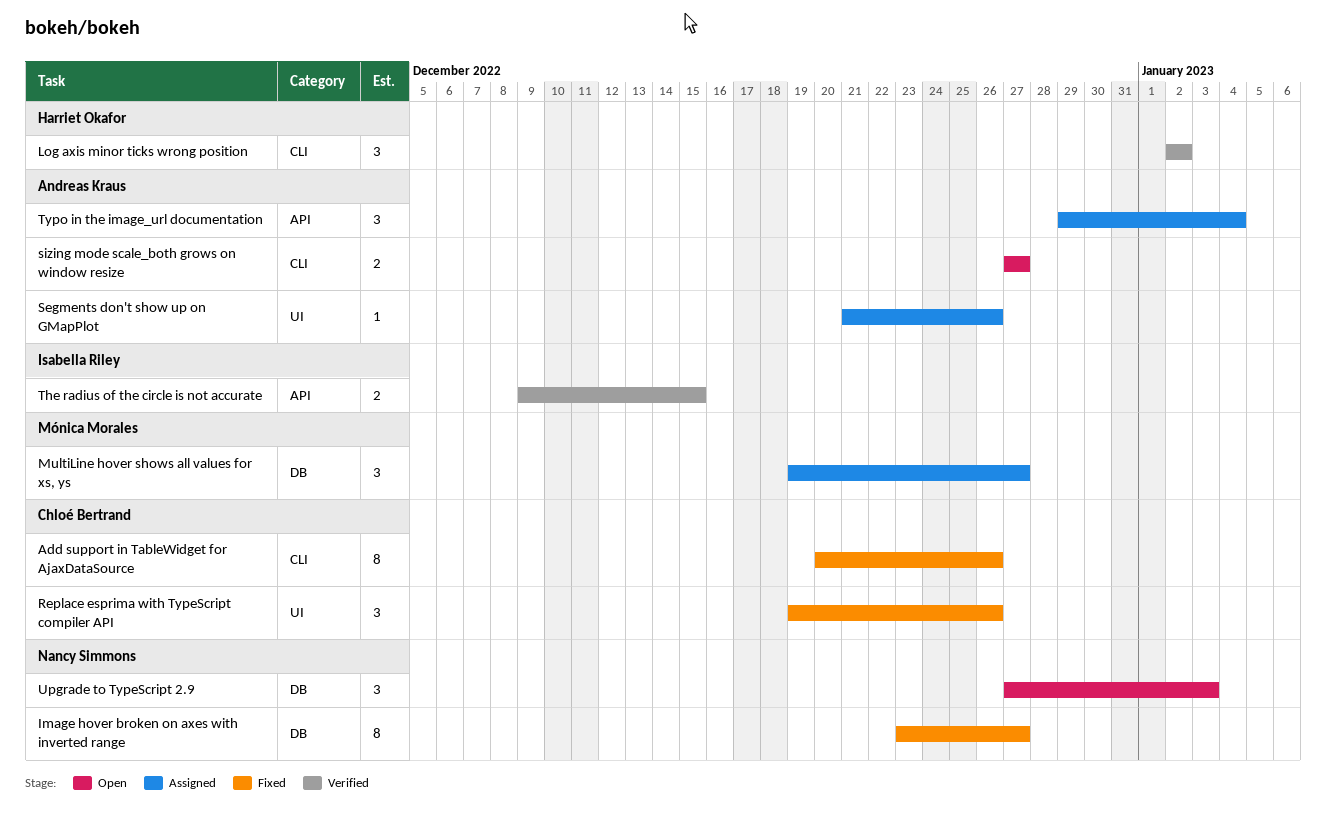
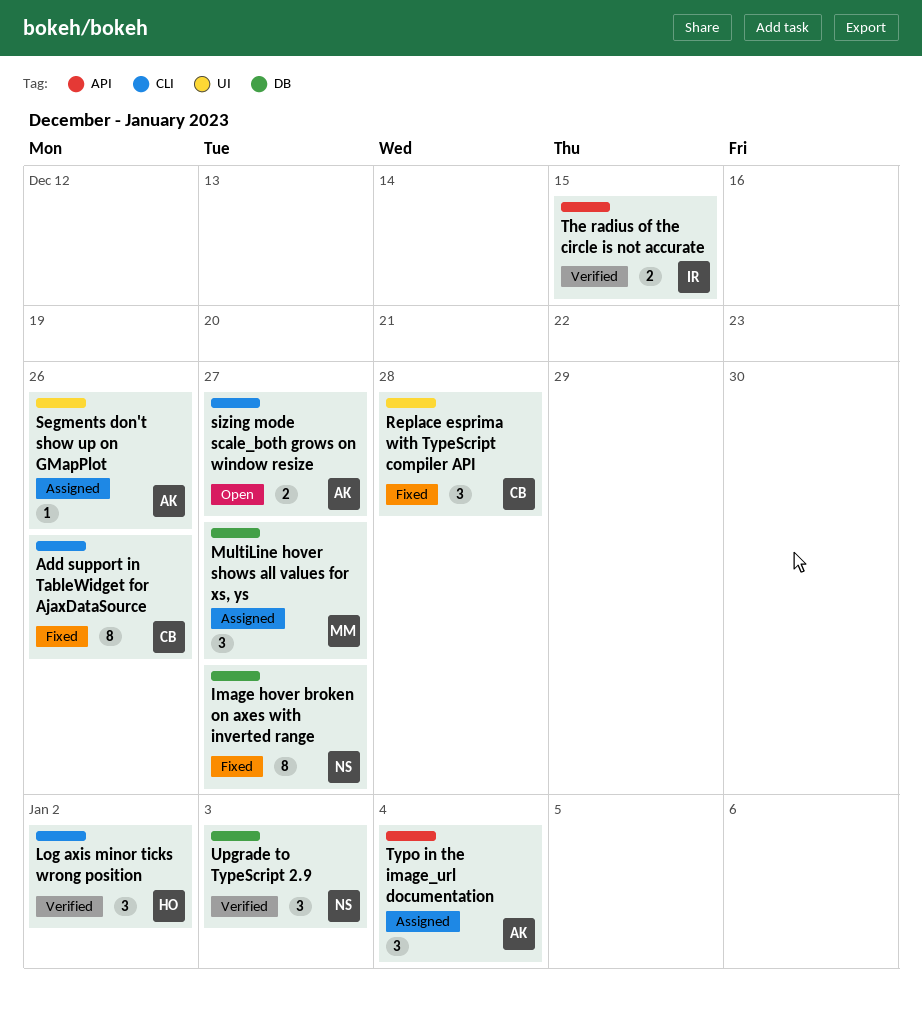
Replace esprima with TypeScript compiler API, due: Dec 26 -> Dec 28
Upgrade to TypeScript 2.9, status: Open -> Verified

